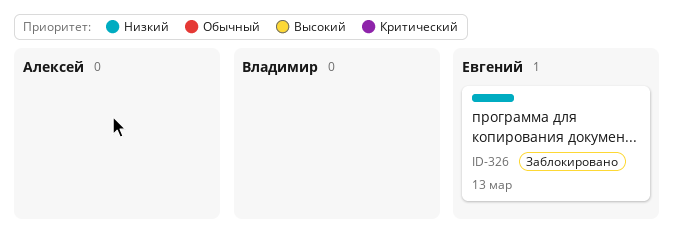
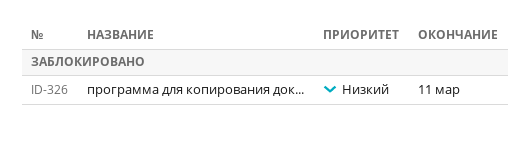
ID-326, due: Mar 13 -> Mar 11

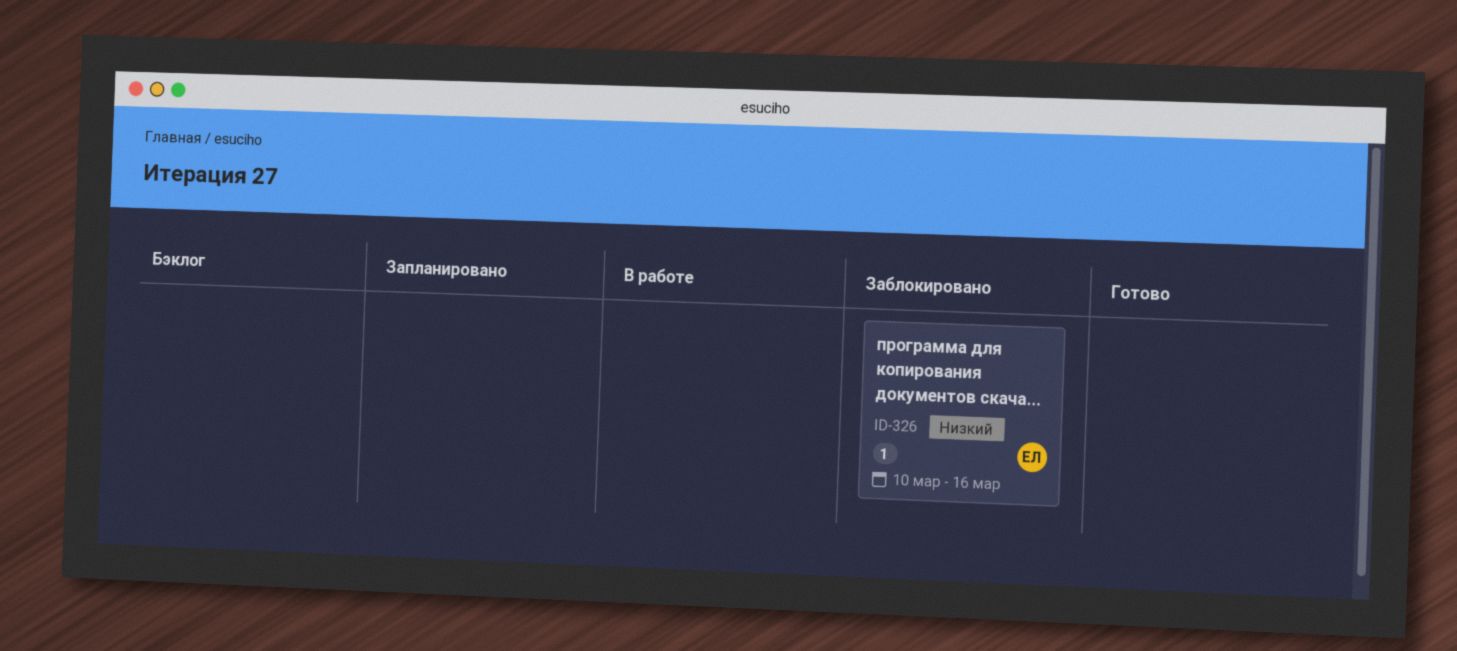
ID-326, due: Mar 11 -> Mar 16

